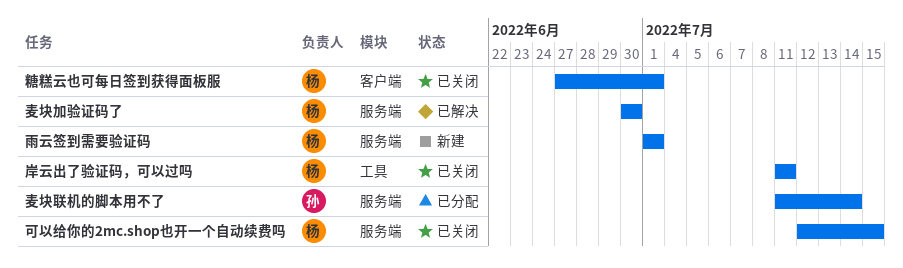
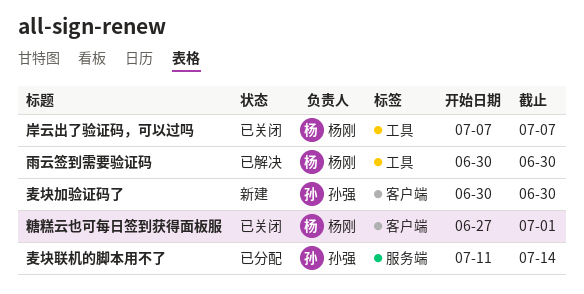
可以给你的2mc.shop也开一个自动续费吗: present -> none
岸云出了验证码，可以过吗, start: Jul 11 -> Jul 7
岸云出了验证码，可以过吗, due: Jul 11 -> Jul 7
雨云签到需要验证码, status: 新建 -> 已解决
雨云签到需要验证码, label: 服务端 -> 工具
雨云签到需要验证码, start: Jul 1 -> Jun 30
雨云签到需要验证码, due: Jul 1 -> Jun 30
麦块加验证码了, status: 已解决 -> 新建
麦块加验证码了, owner: 杨刚 -> 孙强
麦块加验证码了, label: 服务端 -> 客户端

